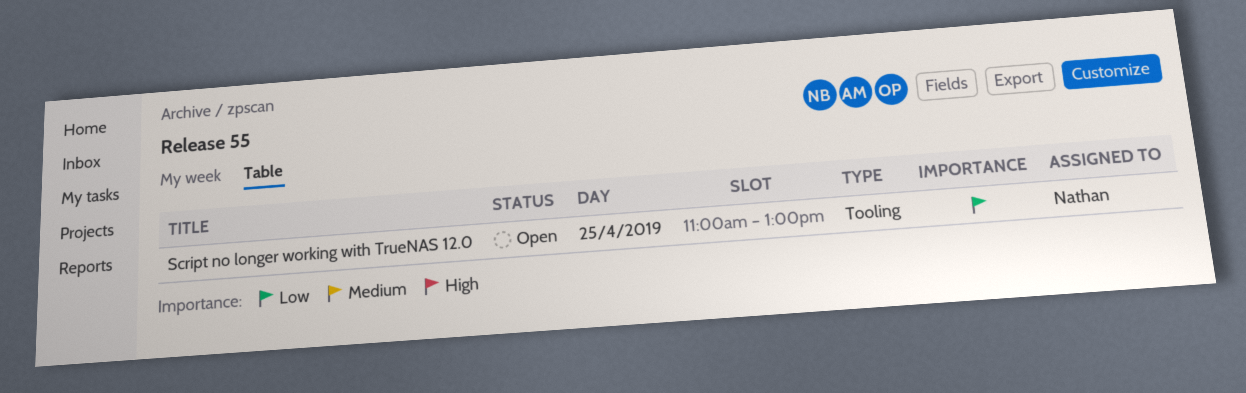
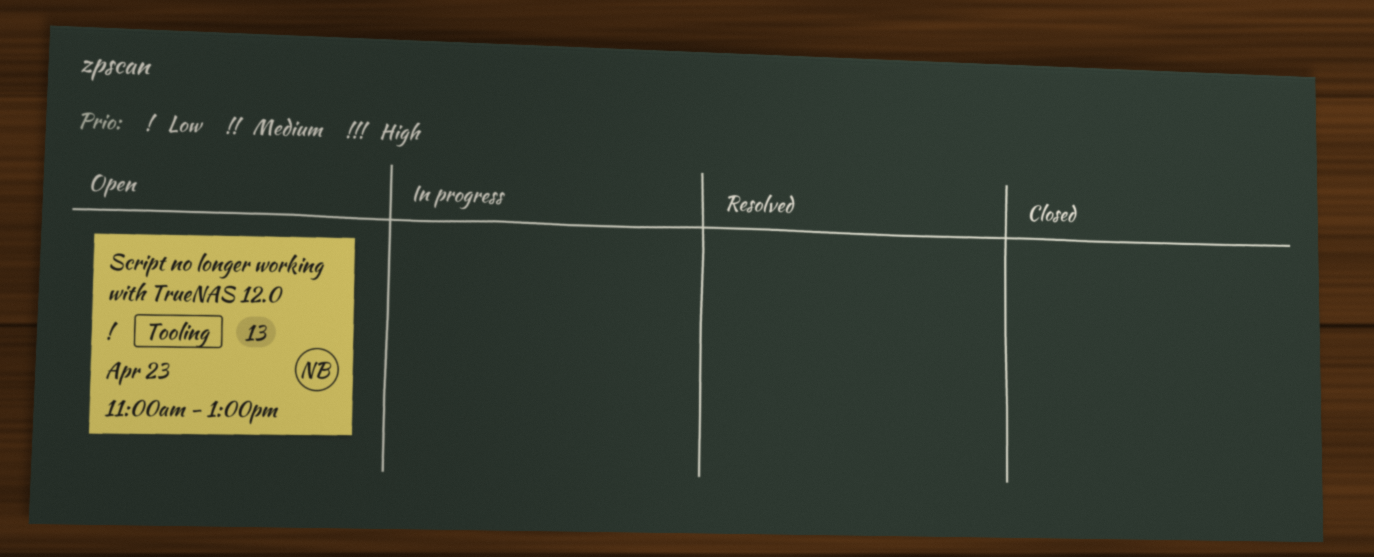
Script no longer working with TrueNAS 12.0, day: Apr 25 -> Apr 23

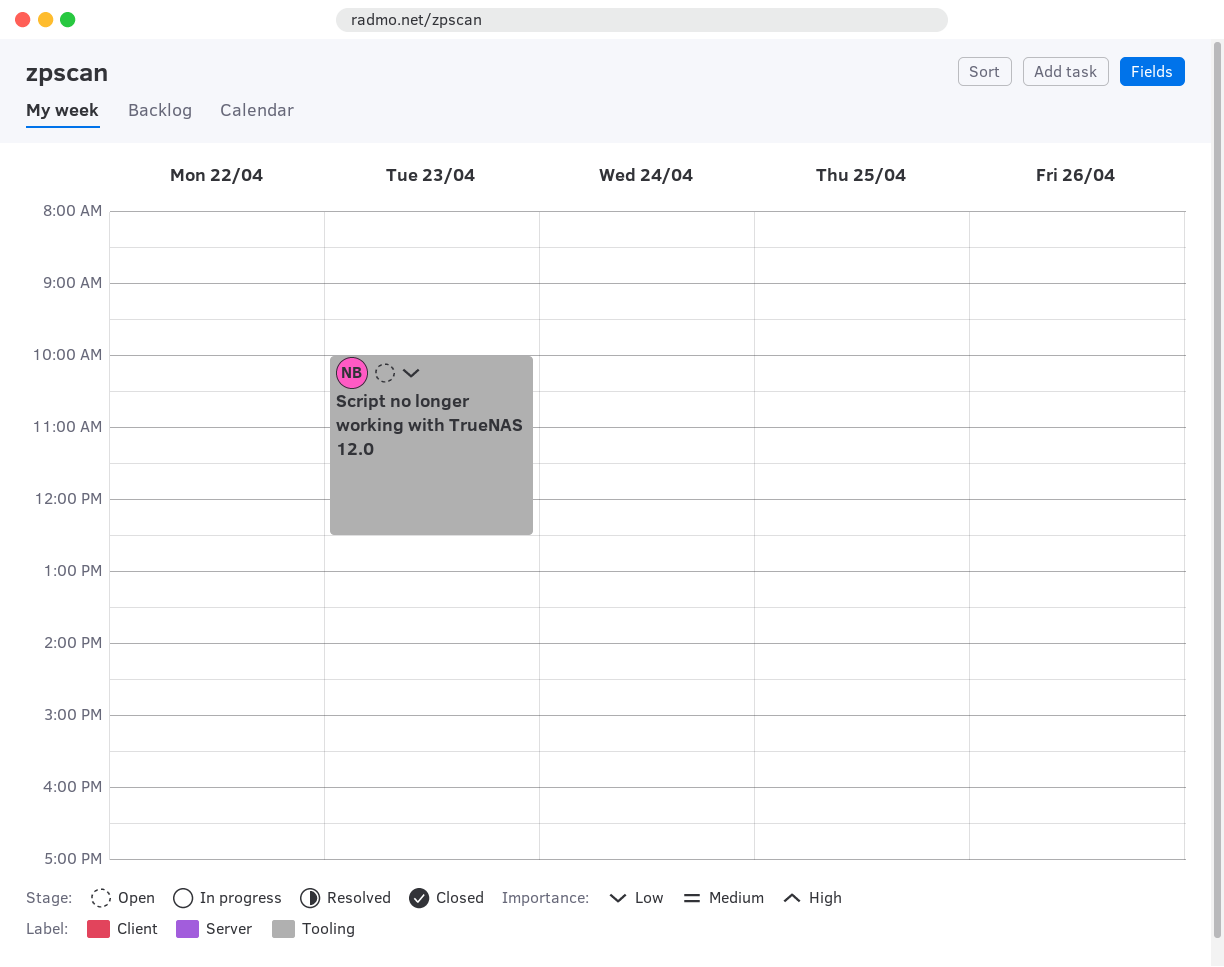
Script no longer working with TrueNAS 12.0, begins: 11:00 -> 10:00
Script no longer working with TrueNAS 12.0, ends: 13:00 -> 12:30

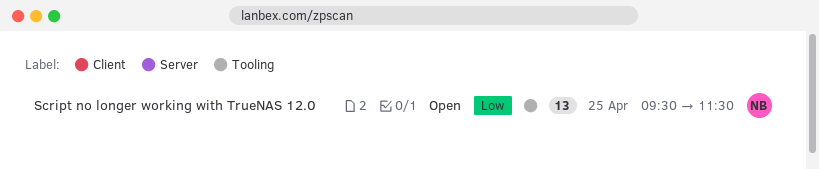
Script no longer working with TrueNAS 12.0, day: Apr 23 -> Apr 25
Script no longer working with TrueNAS 12.0, begins: 10:00 -> 09:30
Script no longer working with TrueNAS 12.0, ends: 12:30 -> 11:30

